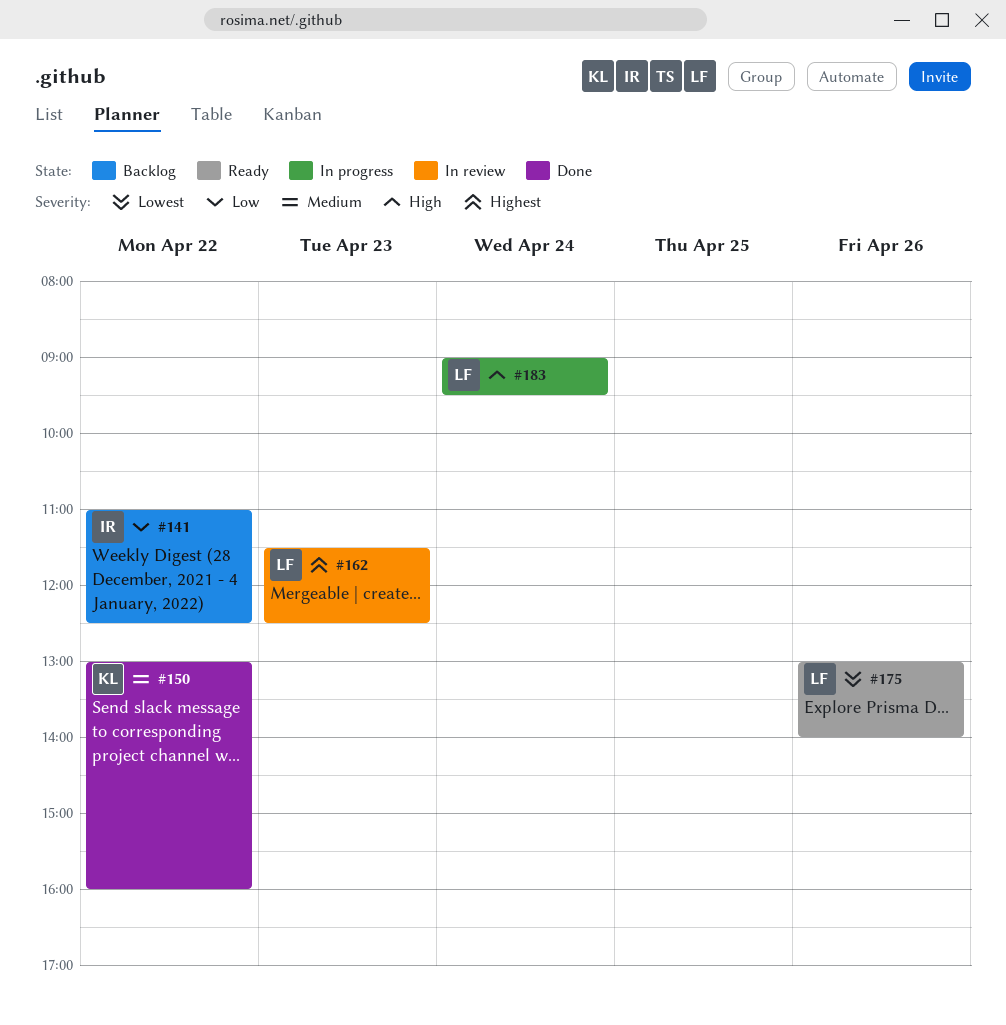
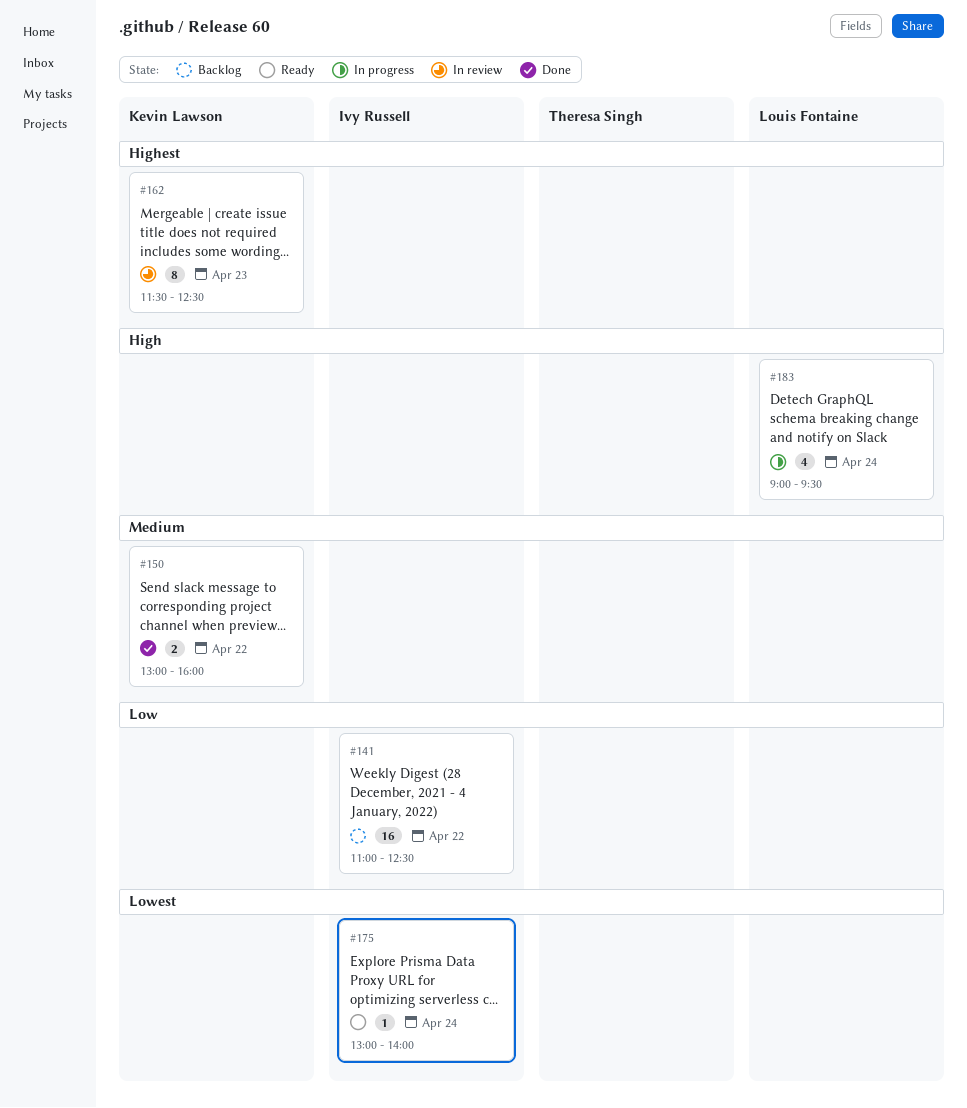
#162, owner: Louis Fontaine -> Kevin Lawson
#175, owner: Louis Fontaine -> Ivy Russell
#175, day: Apr 26 -> Apr 24

